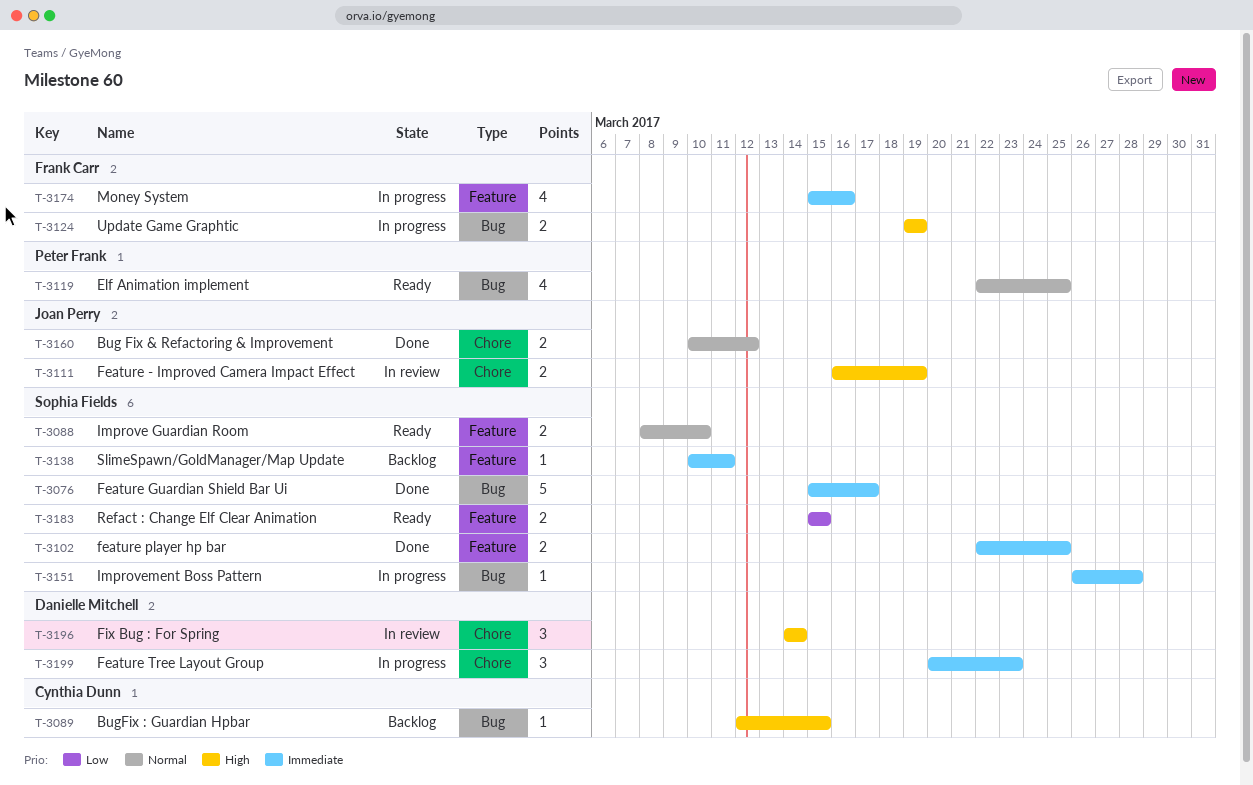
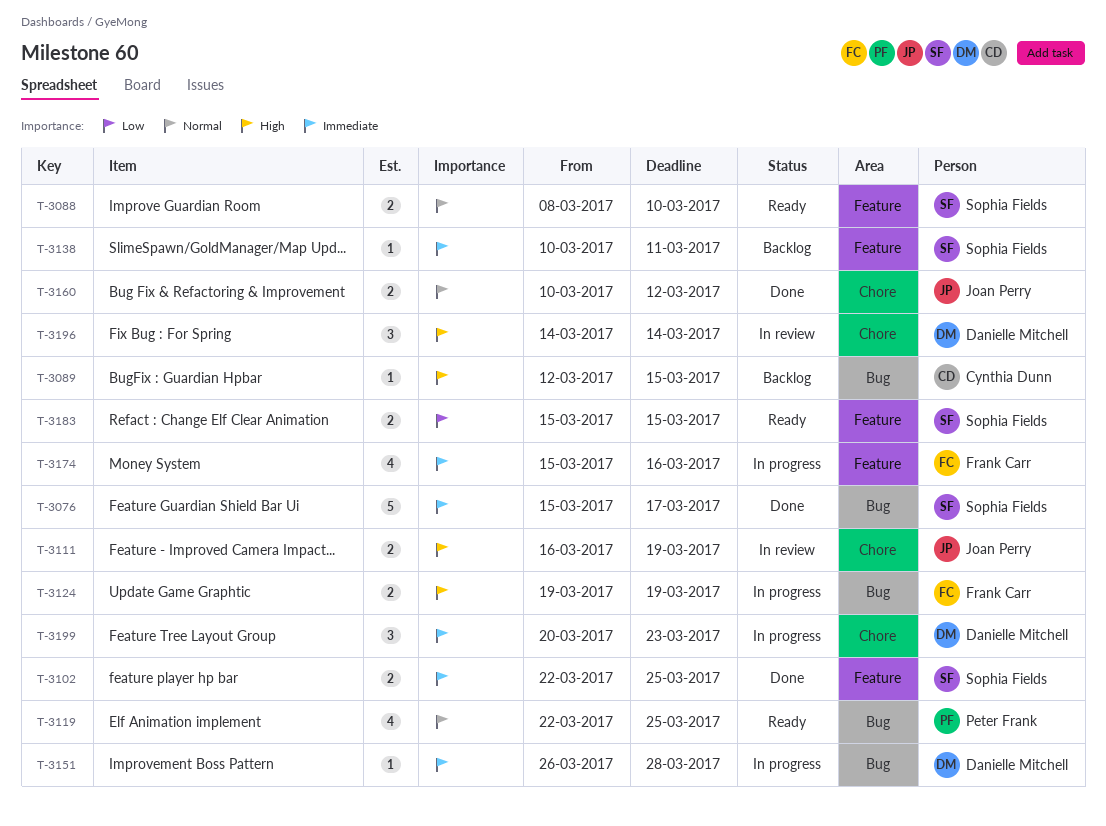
T-3151, owner: Sophia Fields -> Danielle Mitchell

